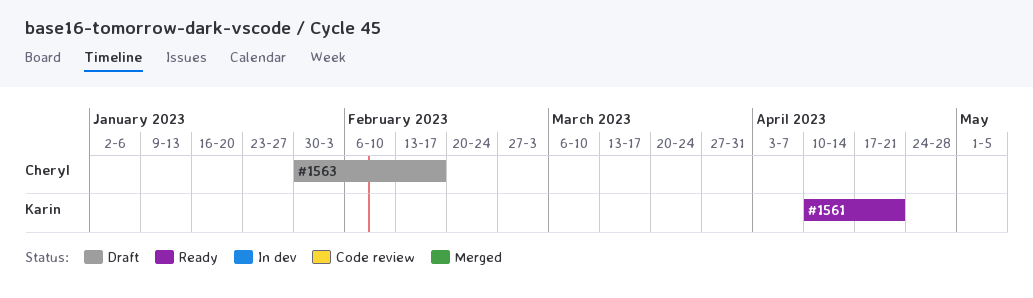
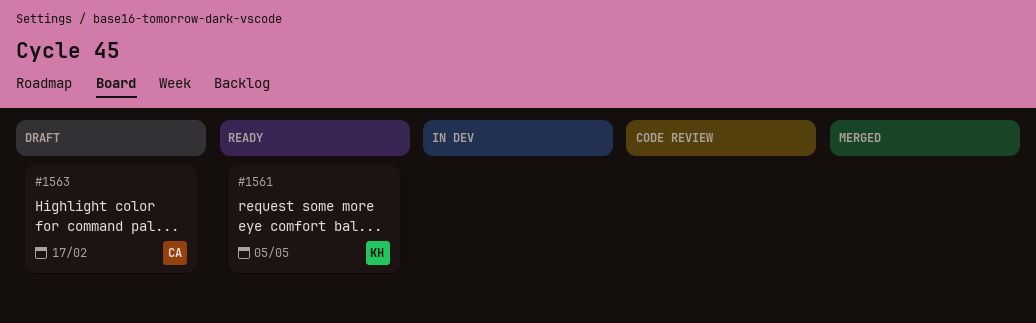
#1561, due: Apr 21 -> May 5

